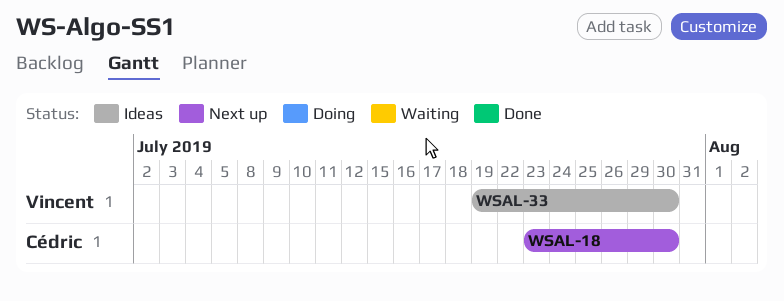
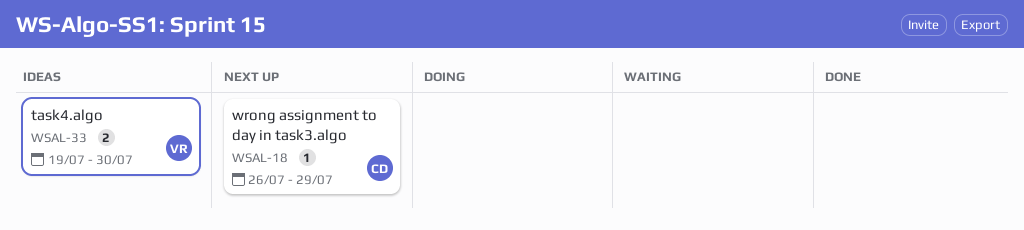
WSAL-18, start: Jul 23 -> Jul 26
WSAL-18, due: Jul 30 -> Jul 29

